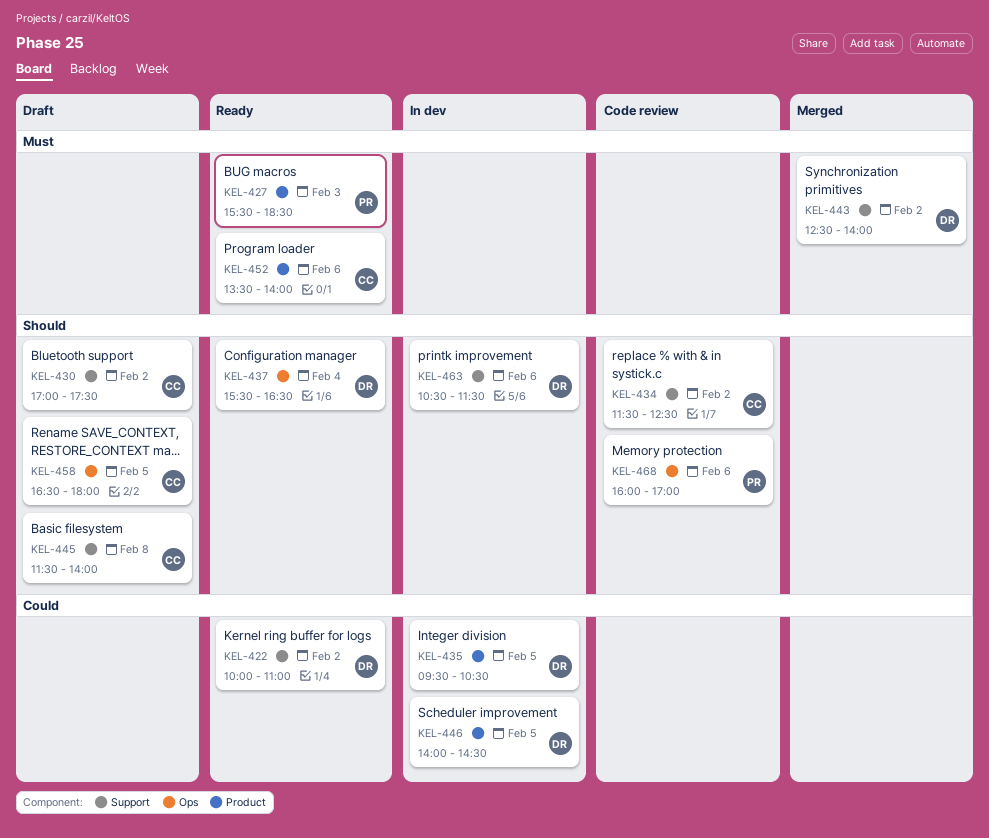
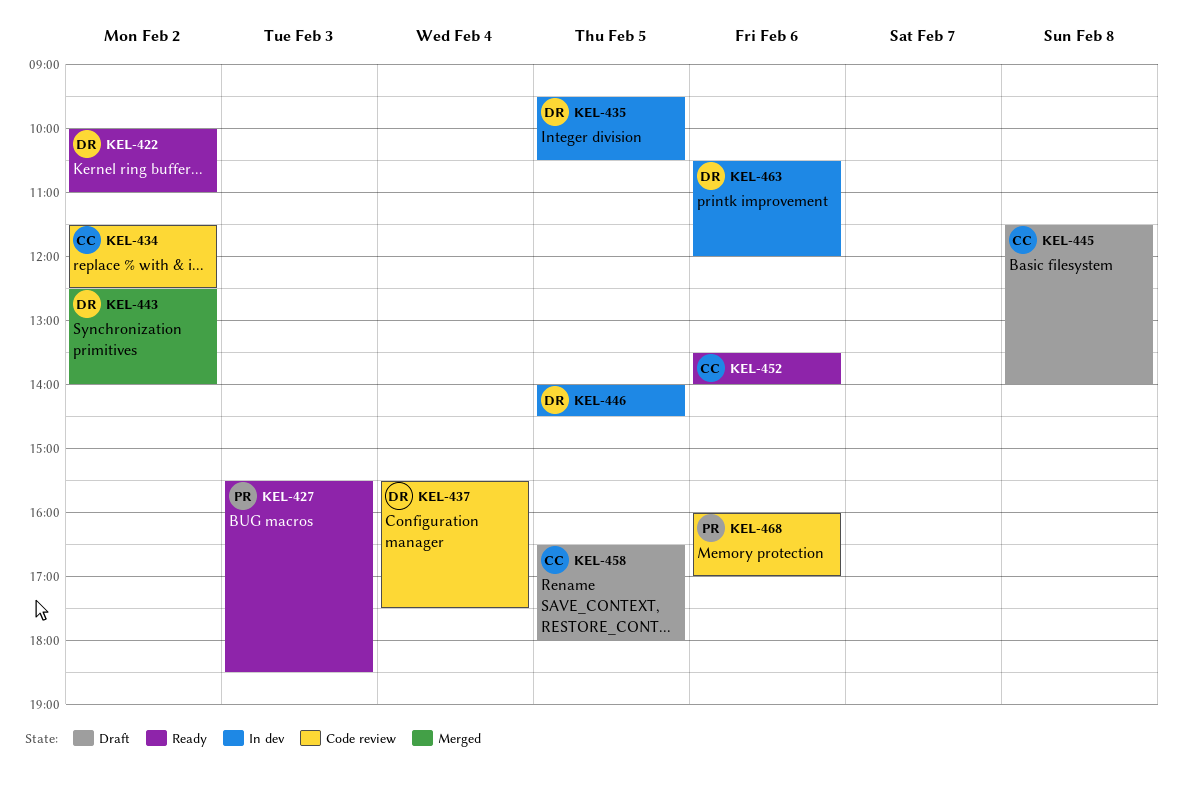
KEL-430: present -> none
KEL-437, status: Ready -> Code review
KEL-437, ends: 16:30 -> 17:30
KEL-463, ends: 11:30 -> 12:00

